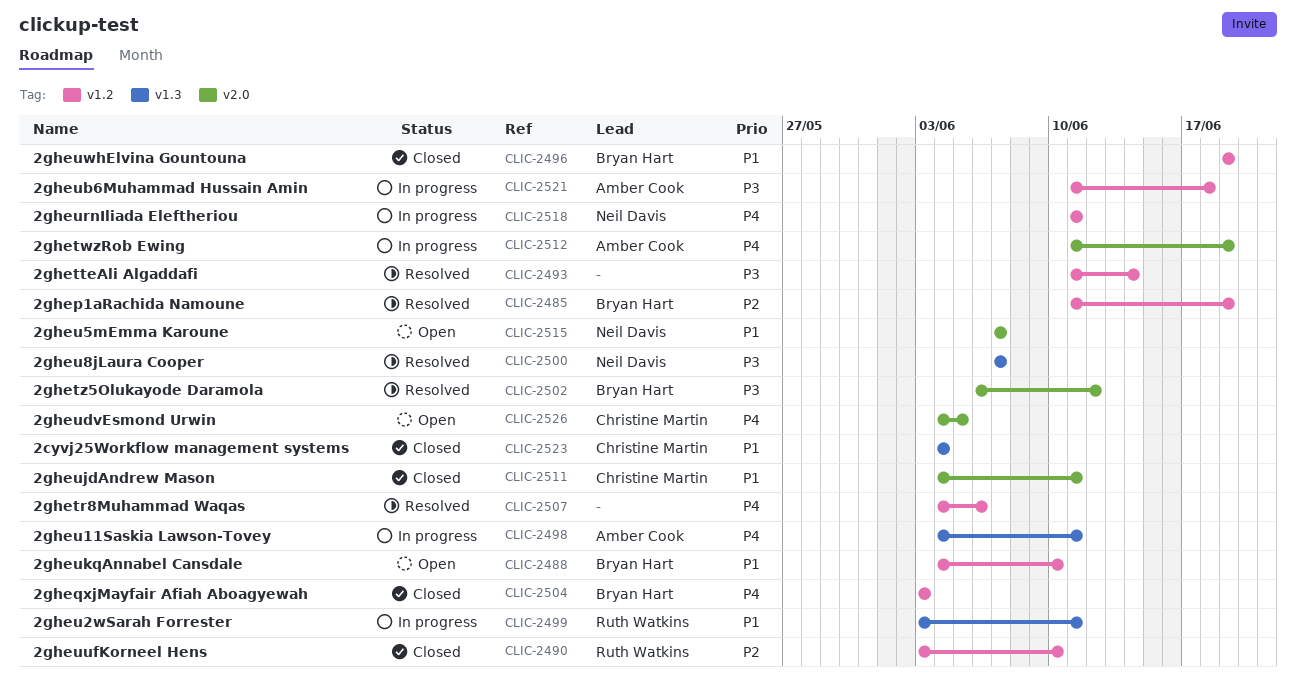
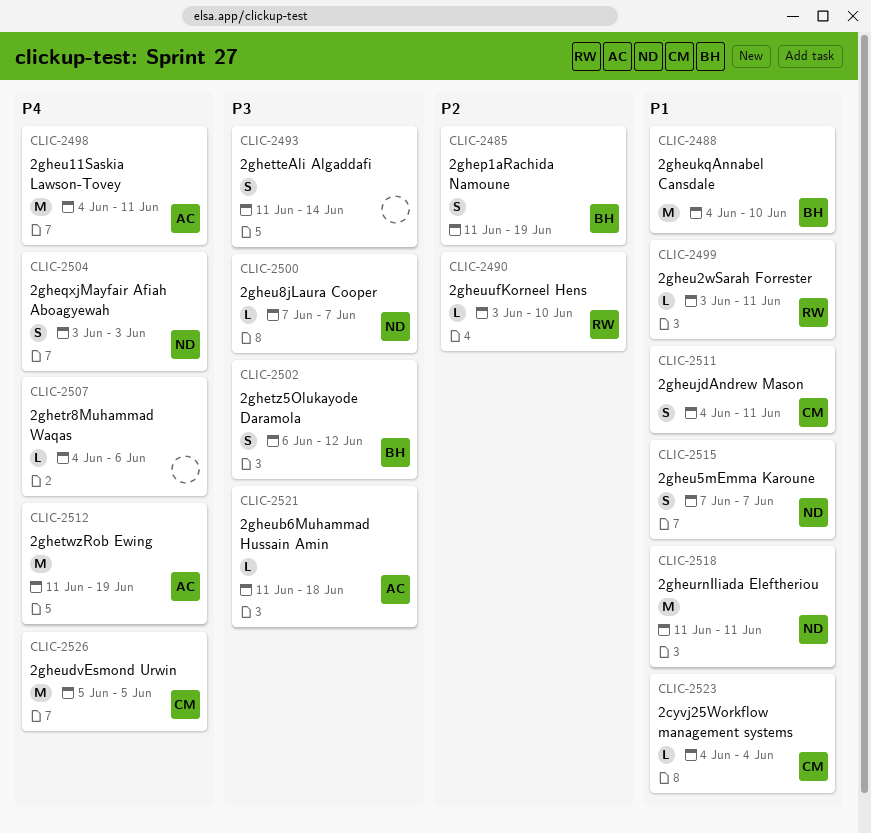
CLIC-2496: present -> none
CLIC-2504, owner: Bryan Hart -> Neil Davis
CLIC-2518, priority: P4 -> P1
CLIC-2526, start: Jun 4 -> Jun 5

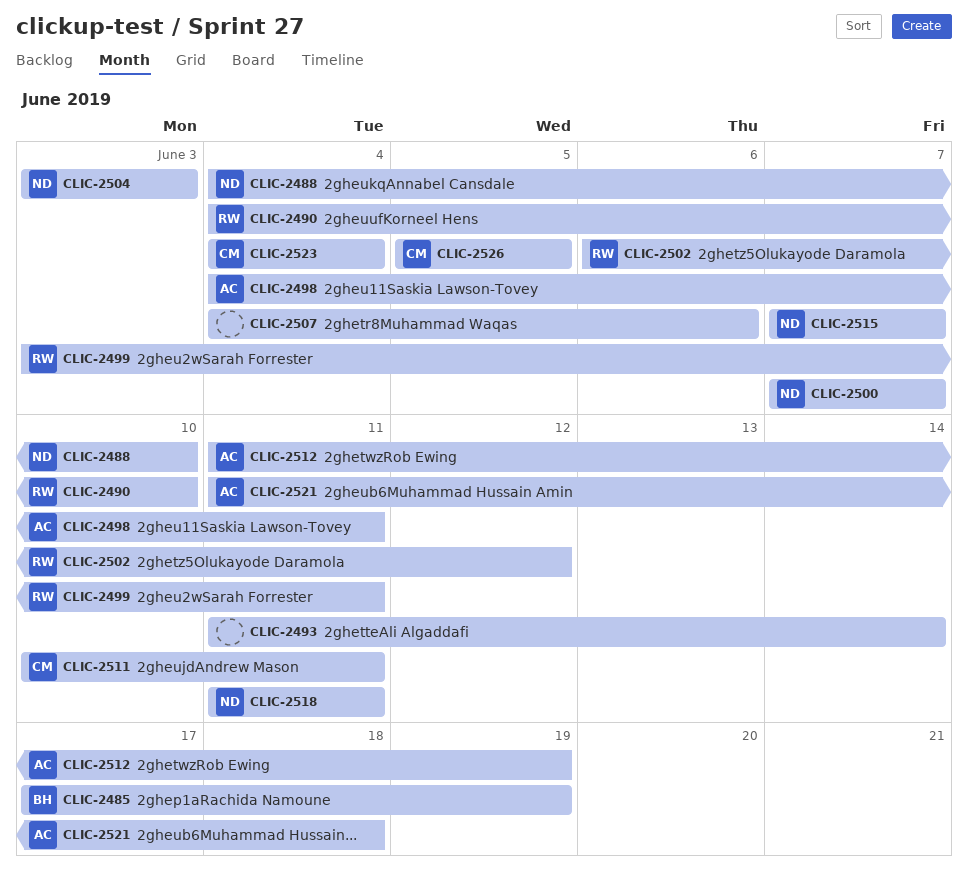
CLIC-2485, start: Jun 11 -> Jun 17
CLIC-2488, owner: BH -> ND
CLIC-2490, start: Jun 3 -> Jun 4
CLIC-2502, owner: BH -> RW
CLIC-2511, start: Jun 4 -> Jun 10

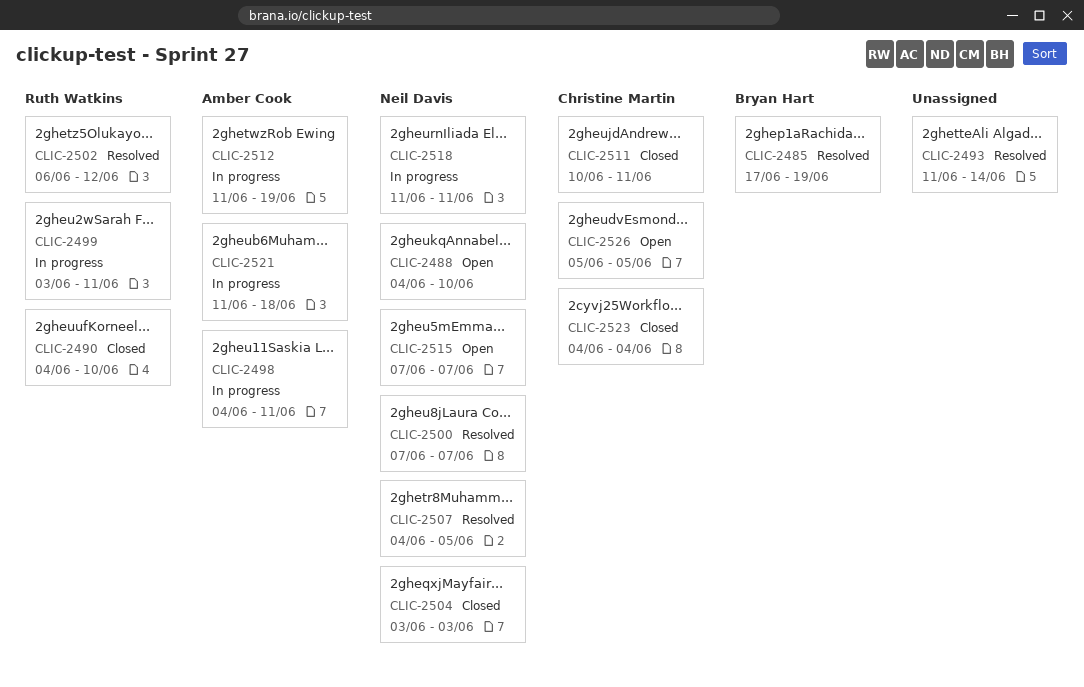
CLIC-2507, owner: none -> Neil Davis
CLIC-2507, due: Jun 6 -> Jun 5

